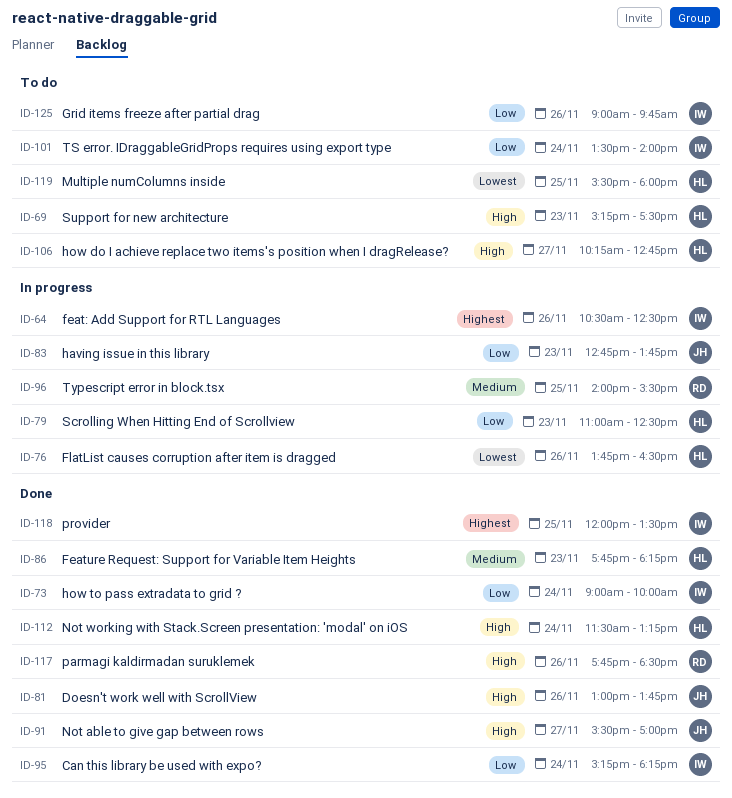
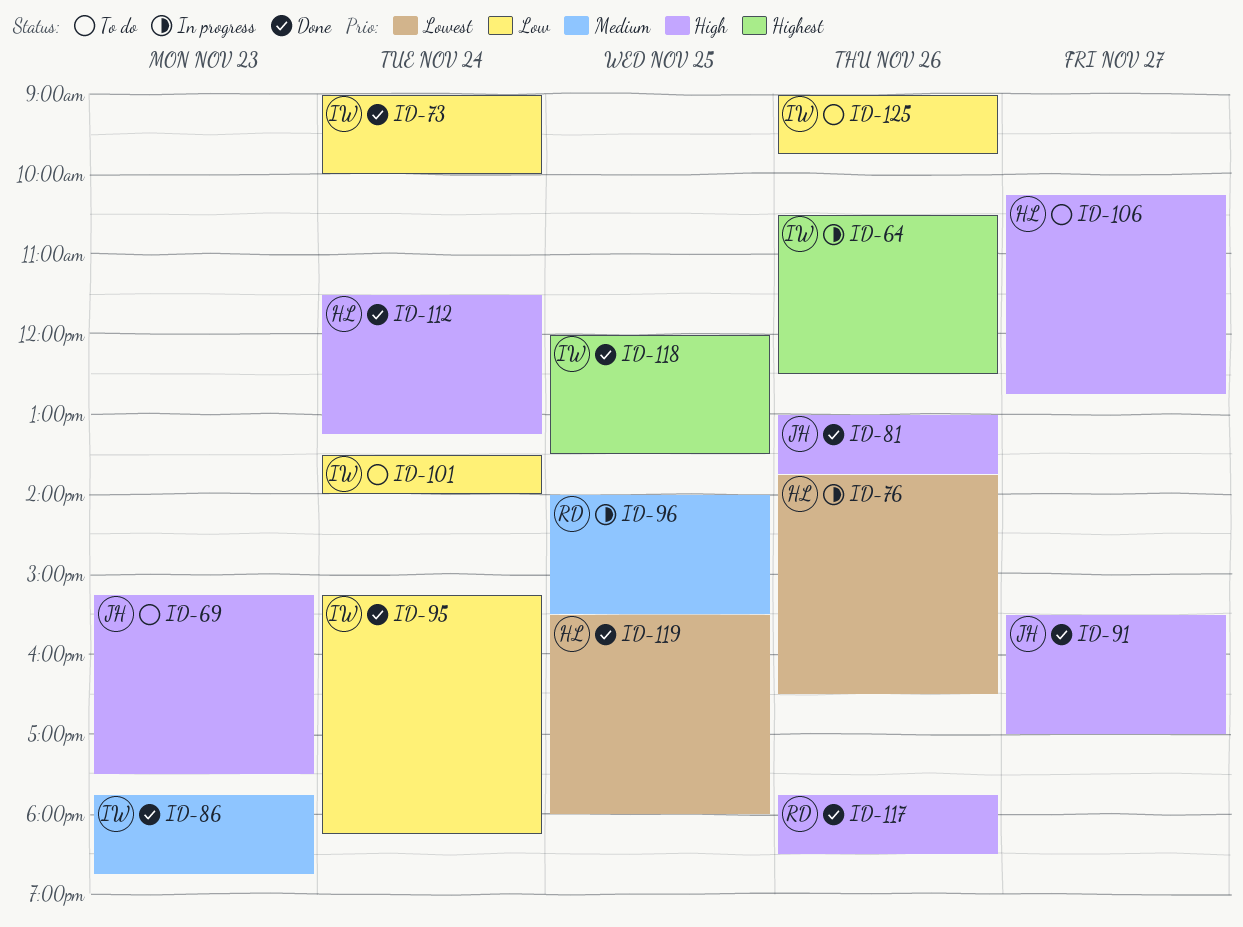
ID-69, owner: HL -> JH
ID-79: present -> none
ID-83: present -> none
ID-86, owner: HL -> IW
ID-86, ends: 18:15 -> 18:45
ID-119, status: To do -> Done

